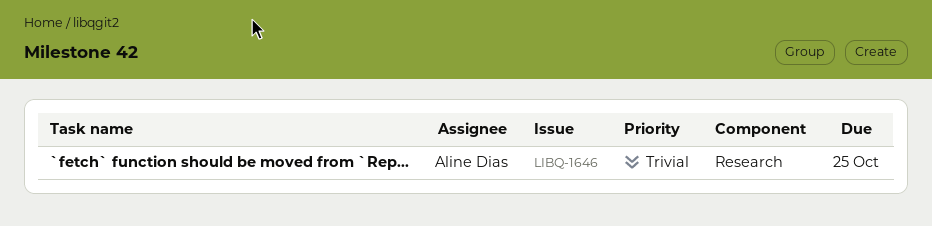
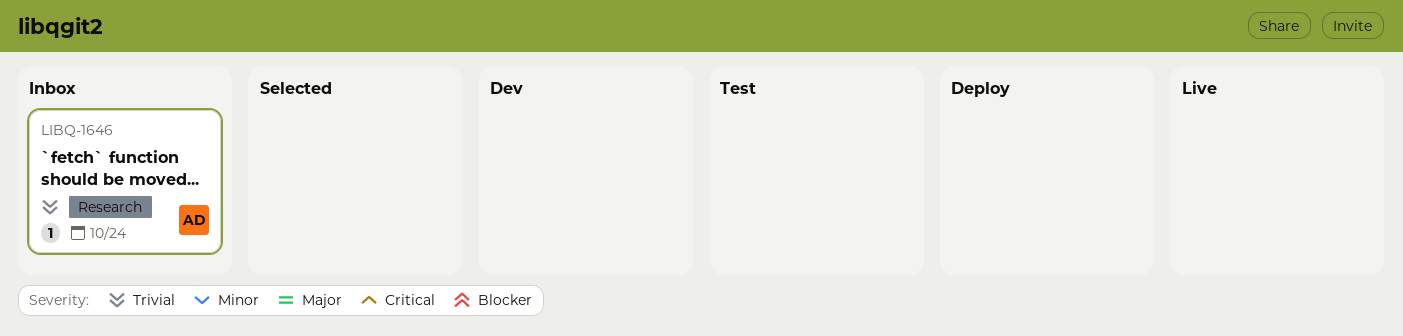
LIBQ-1646, due: Oct 25 -> Oct 24

